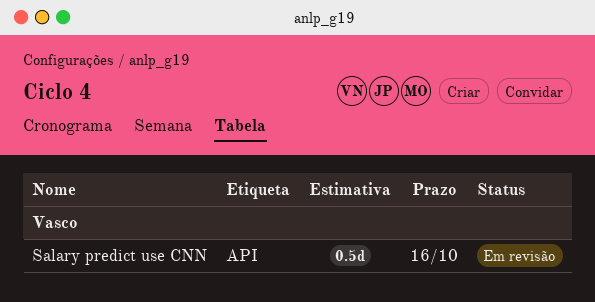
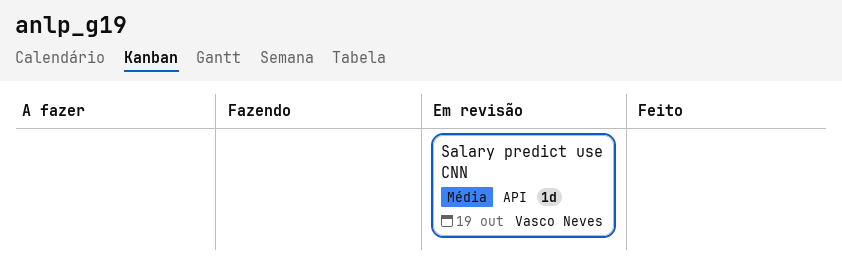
Salary predict use CNN, estimate: 0.5d -> 1d
Salary predict use CNN, due: Oct 16 -> Oct 19

